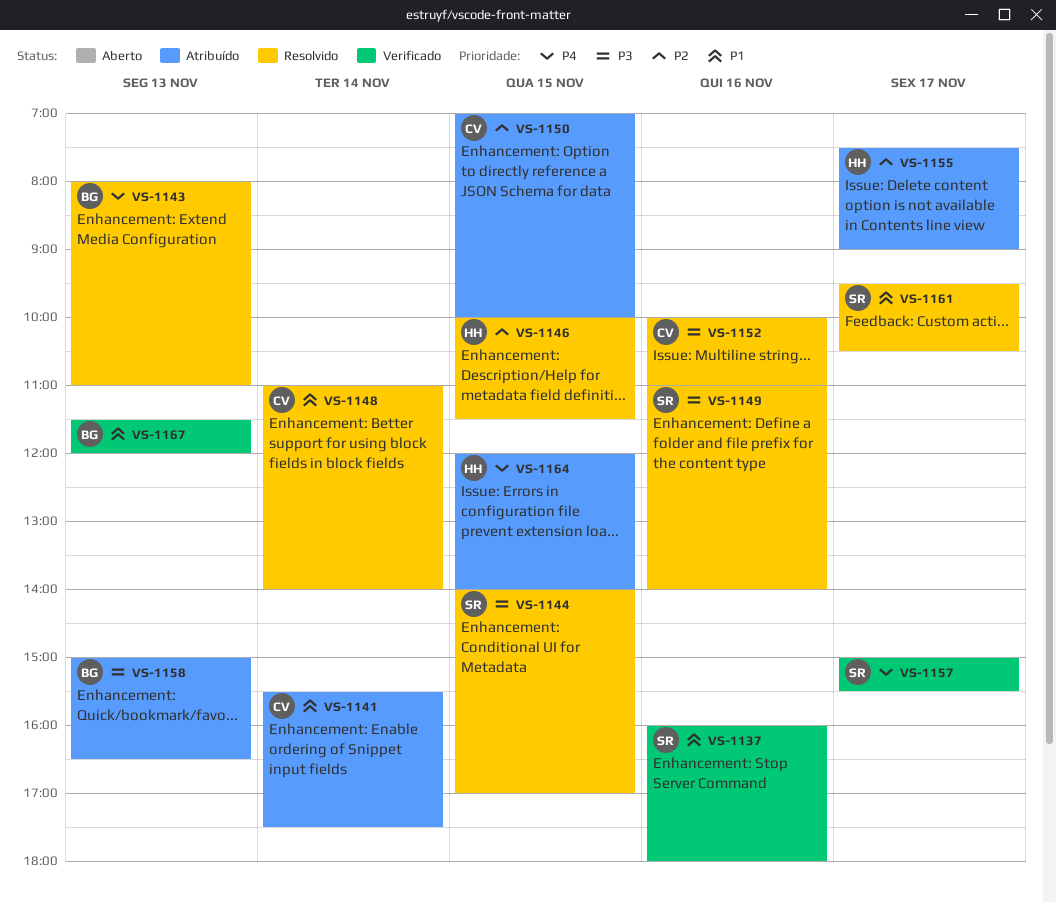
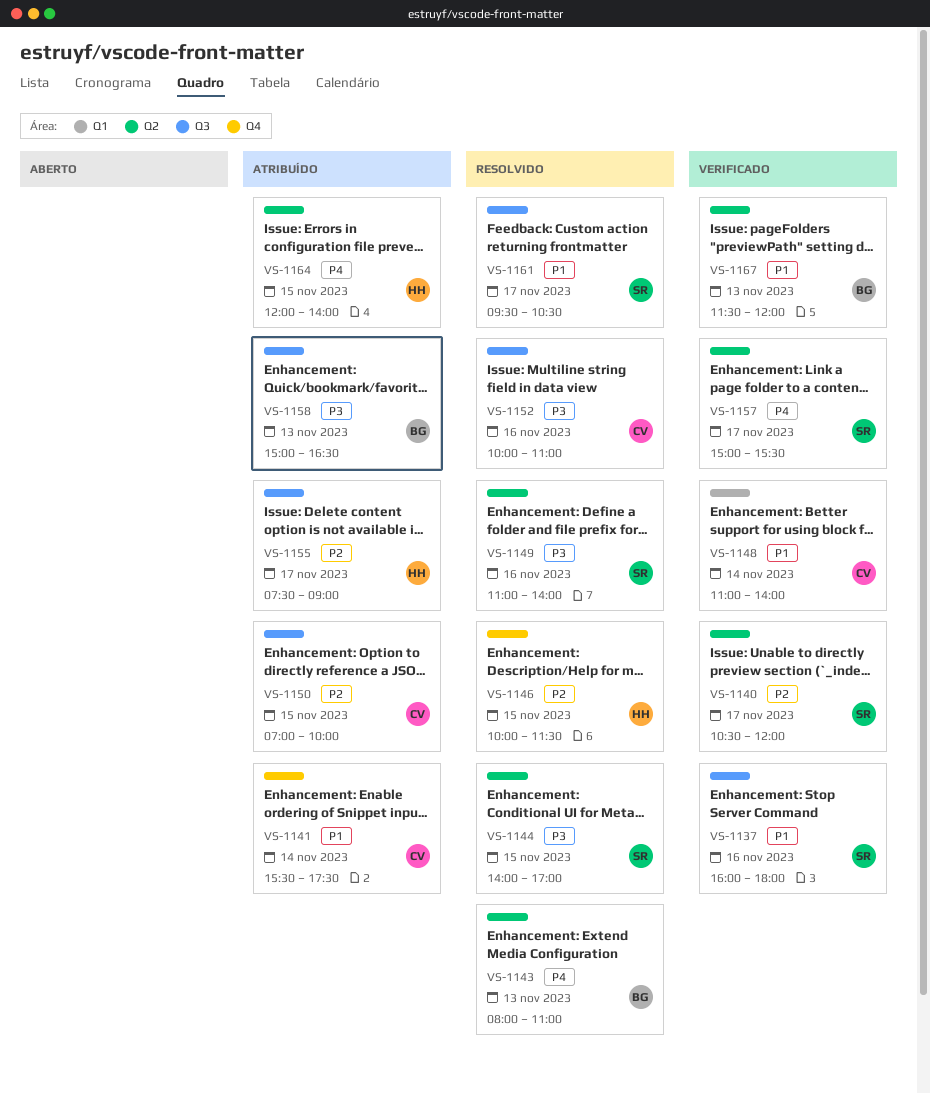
VS-1140: none -> present
VS-1148, status: Resolvido -> Verificado

